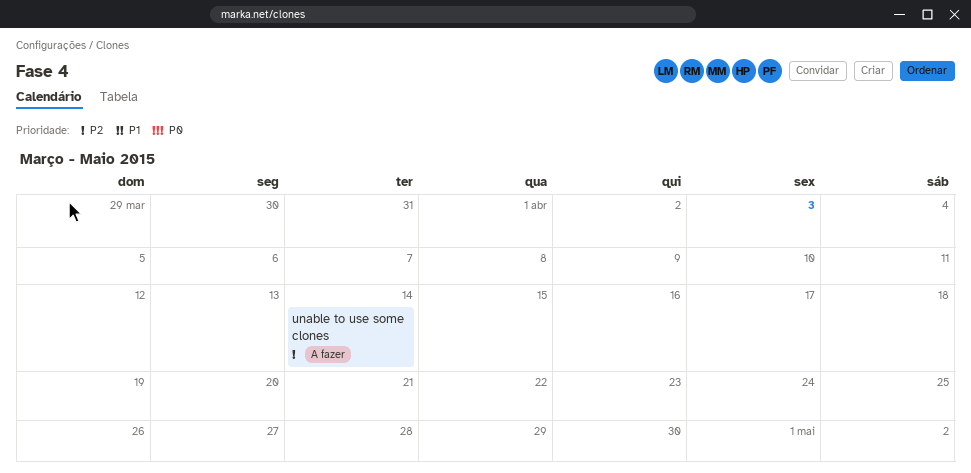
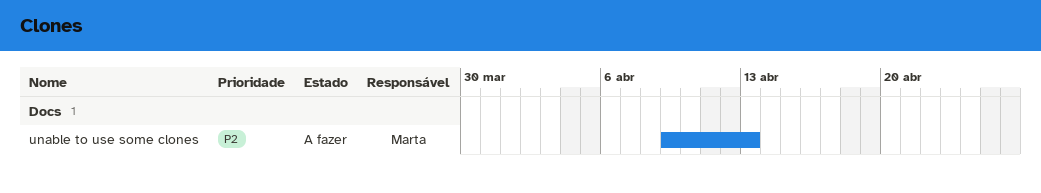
unable to use some clones, due: Apr 14 -> Apr 13

